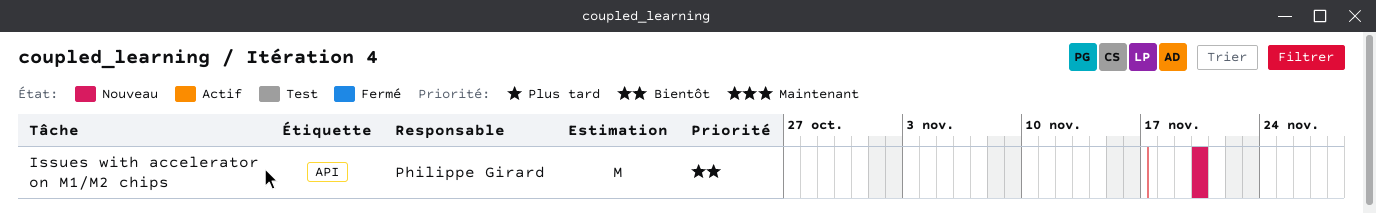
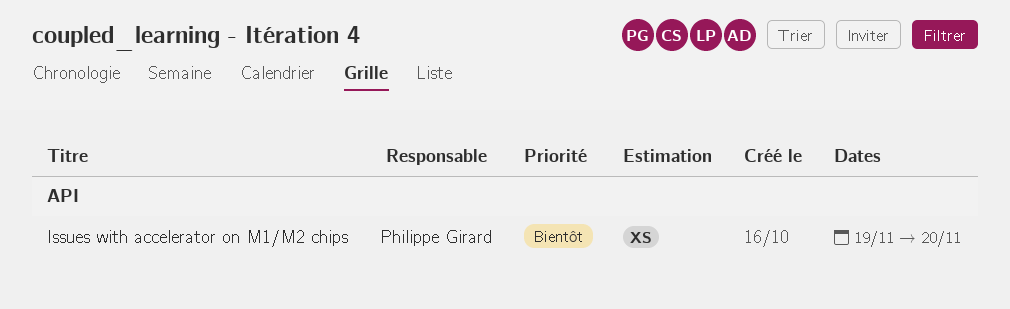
Issues with accelerator on M1/M2 chips, estimate: M -> XS
Issues with accelerator on M1/M2 chips, start: Nov 20 -> Nov 19

